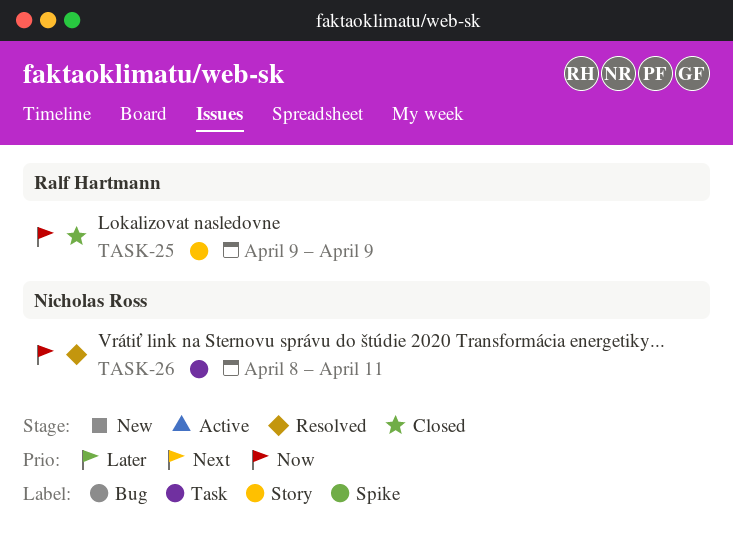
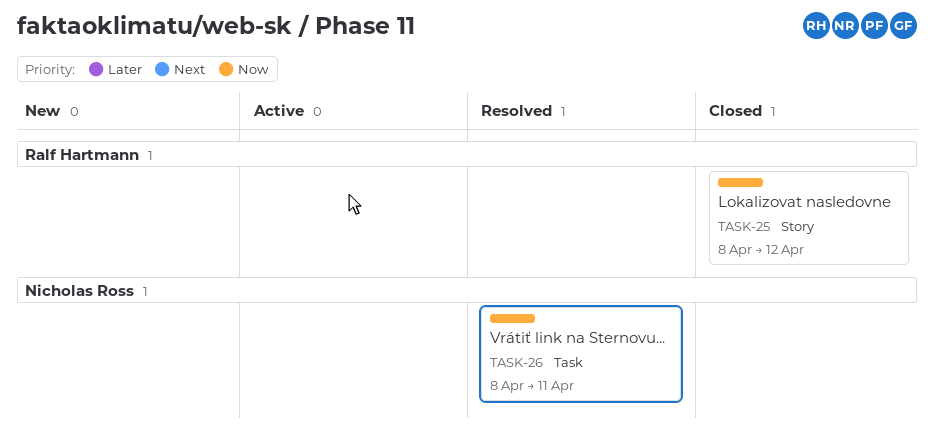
TASK-25, start: Apr 9 -> Apr 8
TASK-25, due: Apr 9 -> Apr 12

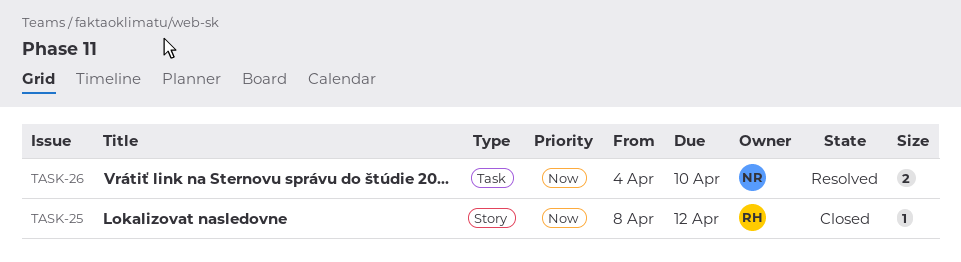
TASK-26, start: Apr 8 -> Apr 4
TASK-26, due: Apr 11 -> Apr 10

